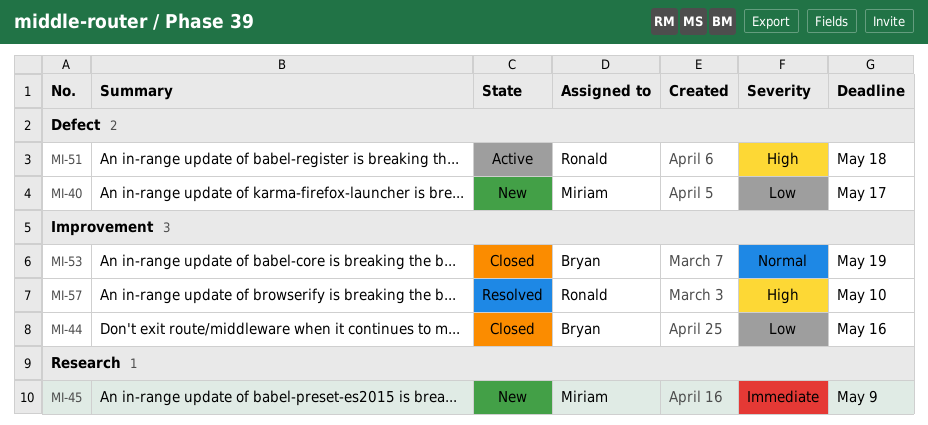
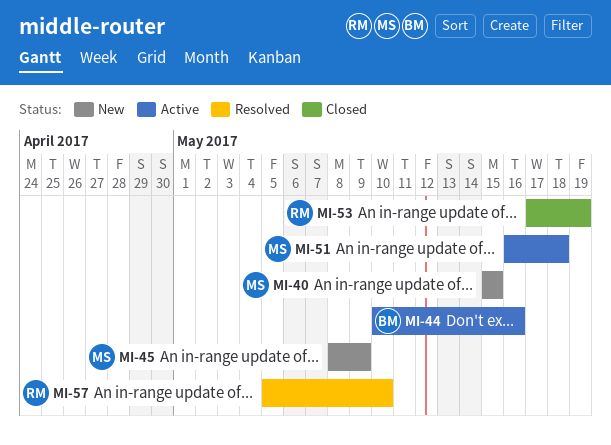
MI-40, due: May 17 -> May 15
MI-44, status: Closed -> Active
MI-51, owner: Ronald -> Miriam
MI-53, owner: Bryan -> Ronald

